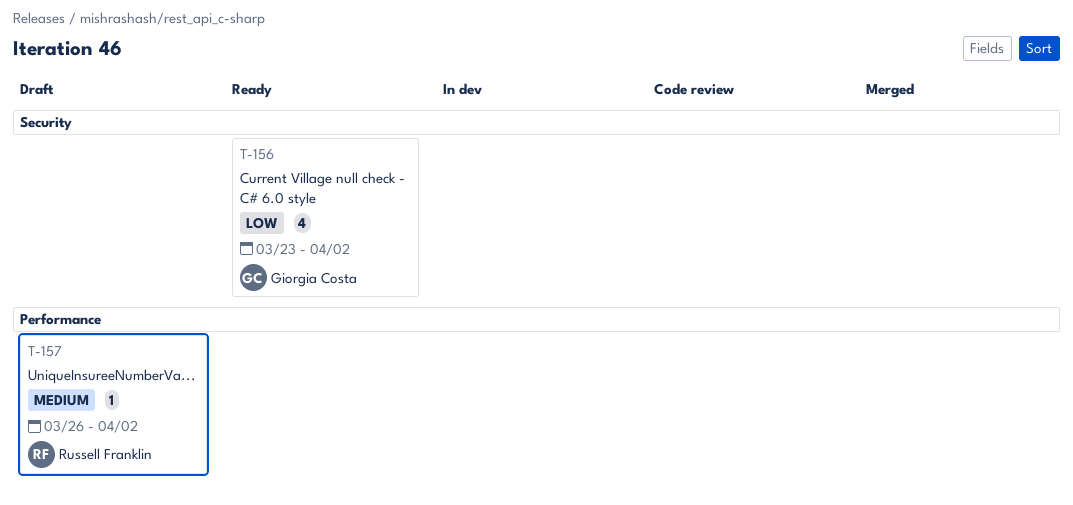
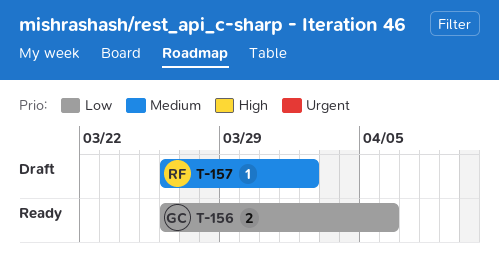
T-156, estimate: 4 -> 2
T-156, start: Mar 23 -> Mar 26
T-156, due: Apr 2 -> Apr 6

